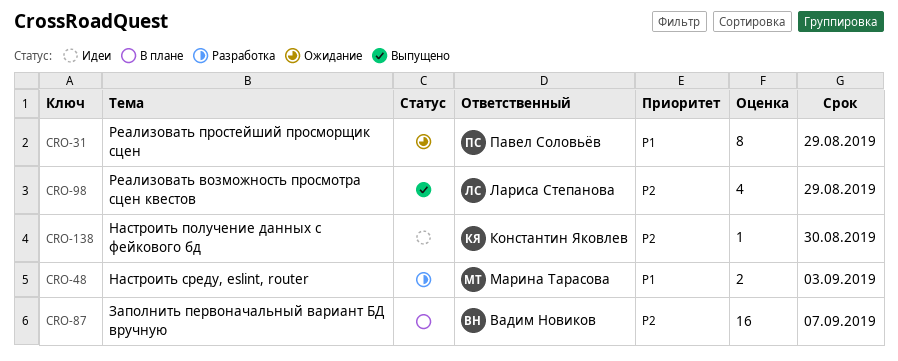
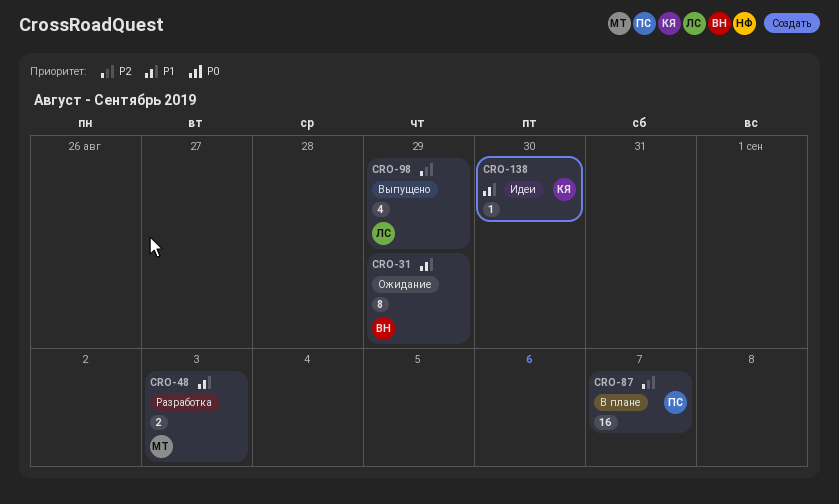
CRO-31, owner: Павел Соловьёв -> Вадим Новиков
CRO-87, owner: Вадим Новиков -> Павел Соловьёв
CRO-138, priority: P2 -> P1

